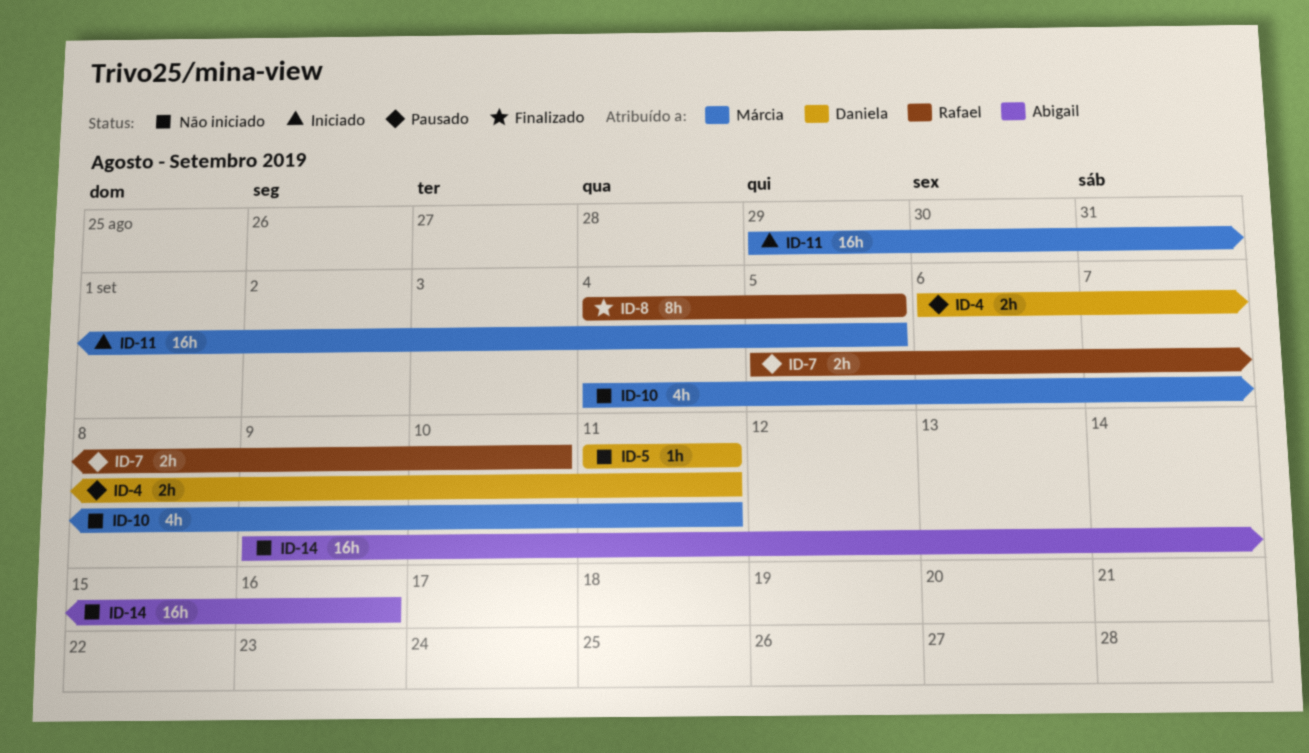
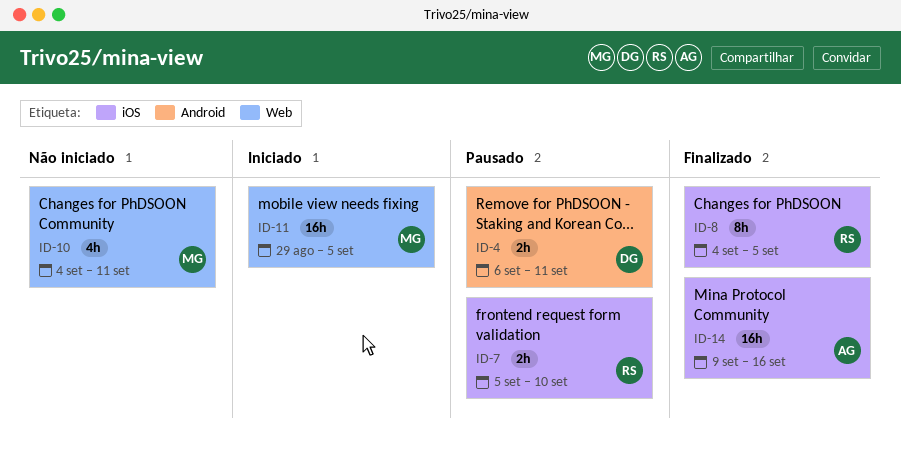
ID-5: present -> none
ID-14, status: Não iniciado -> Finalizado

